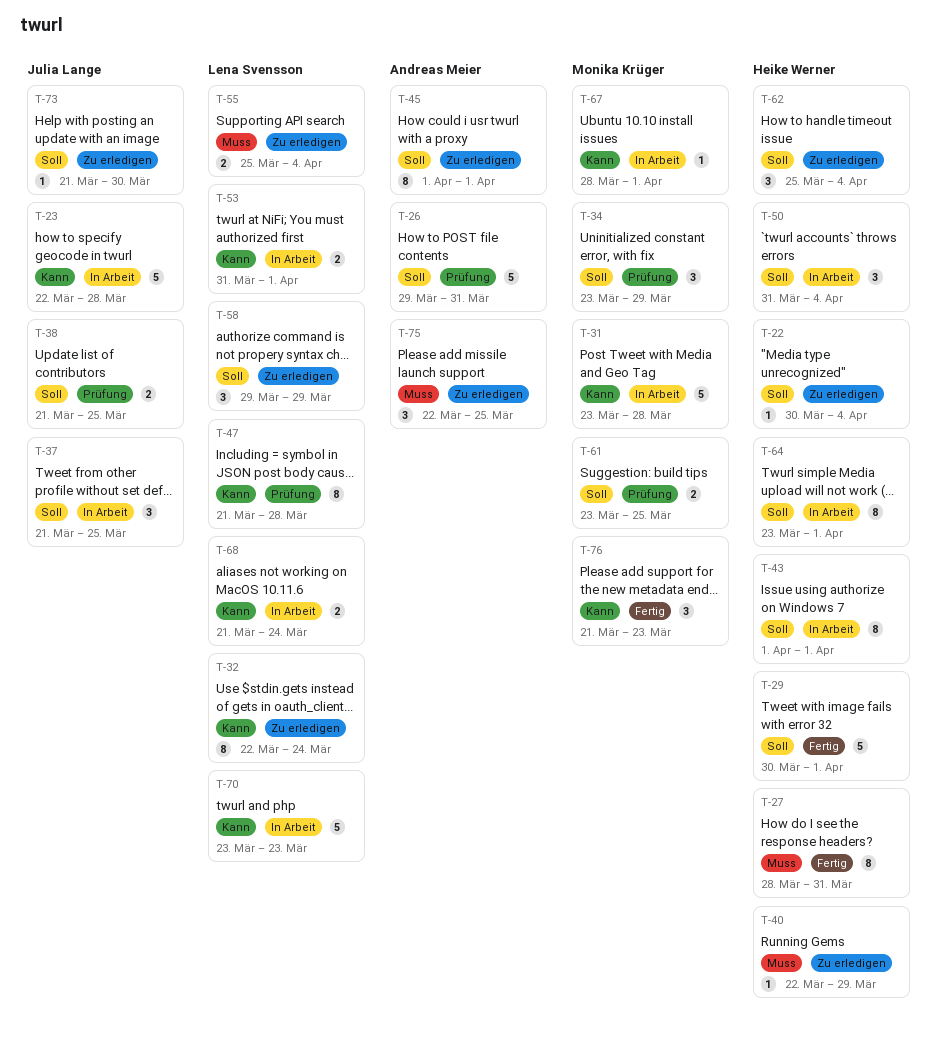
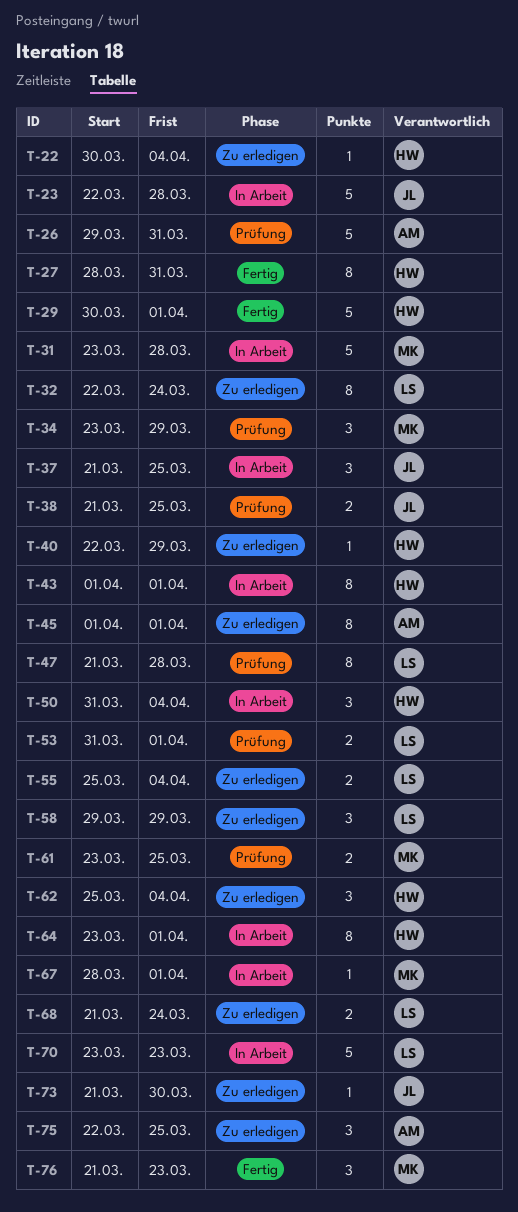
T-53, status: In Arbeit -> Prüfung
T-68, status: In Arbeit -> Zu erledigen

